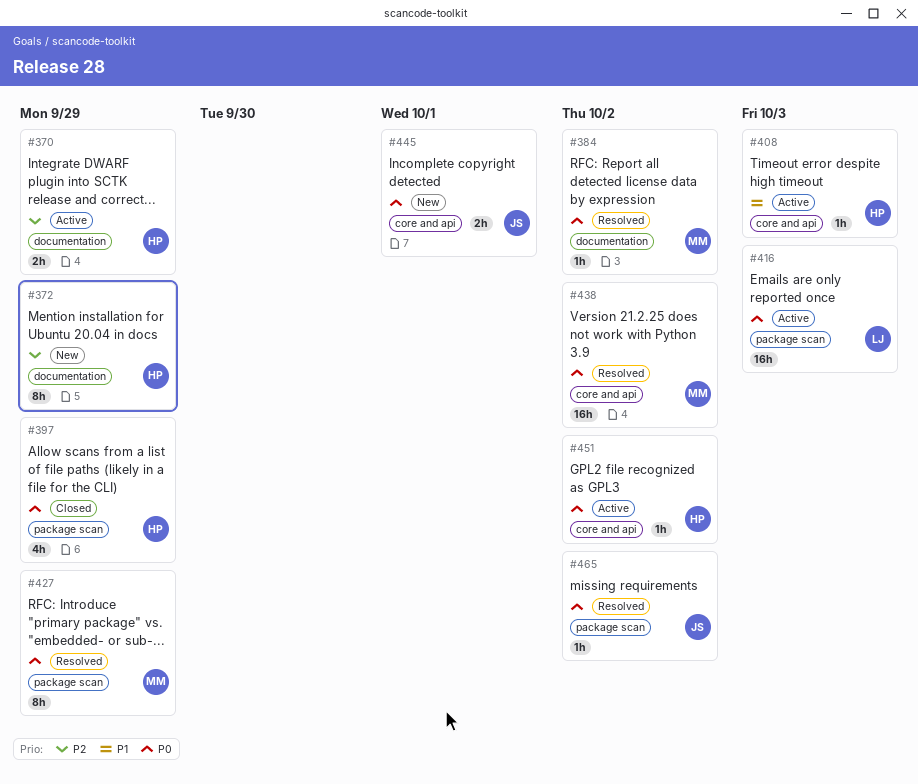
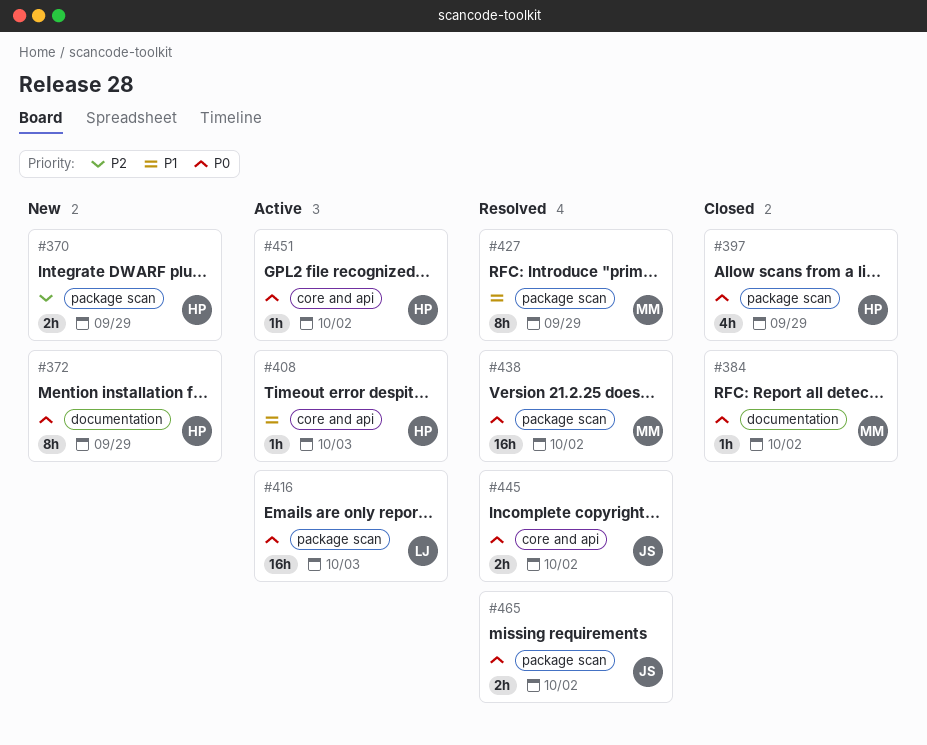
#370, status: Active -> New
#370, label: documentation -> package scan
#372, priority: P2 -> P0
#384, status: Resolved -> Closed
#427, priority: P0 -> P1
#438, label: core and api -> package scan
#445, status: New -> Resolved
#445, due: Oct 1 -> Oct 2
#465, estimate: 1h -> 2h

